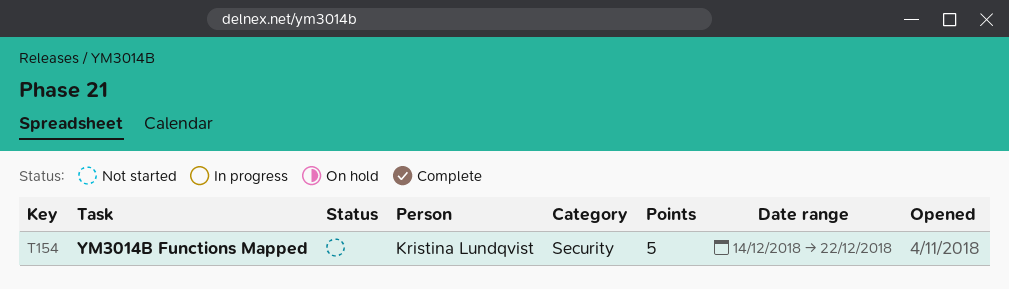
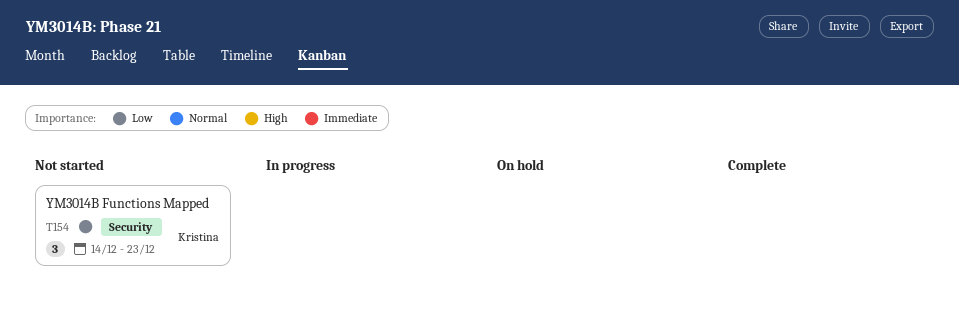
T154, estimate: 5 -> 3
T154, due: Dec 22 -> Dec 23

